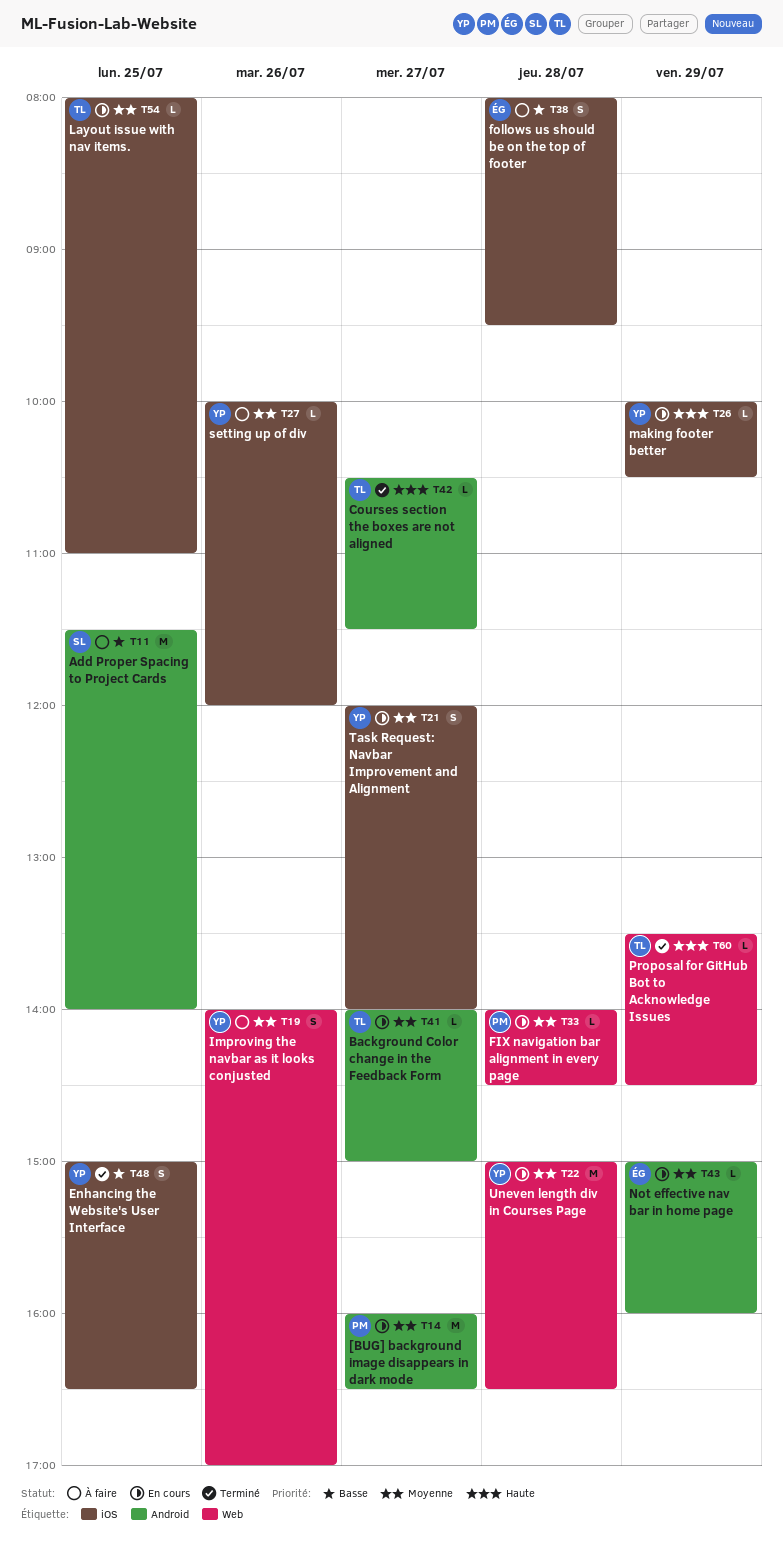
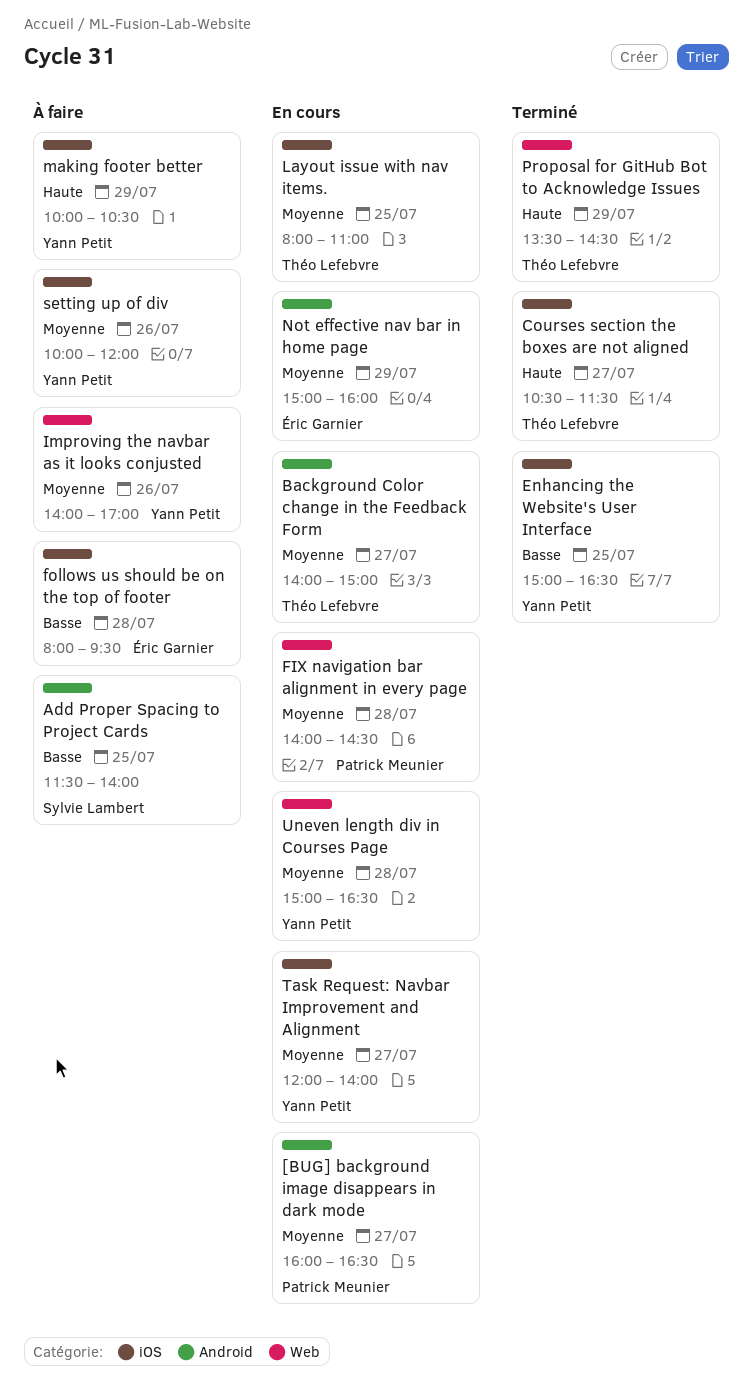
Courses section the boxes are not aligned, label: Android -> iOS
making footer better, status: En cours -> À faire

